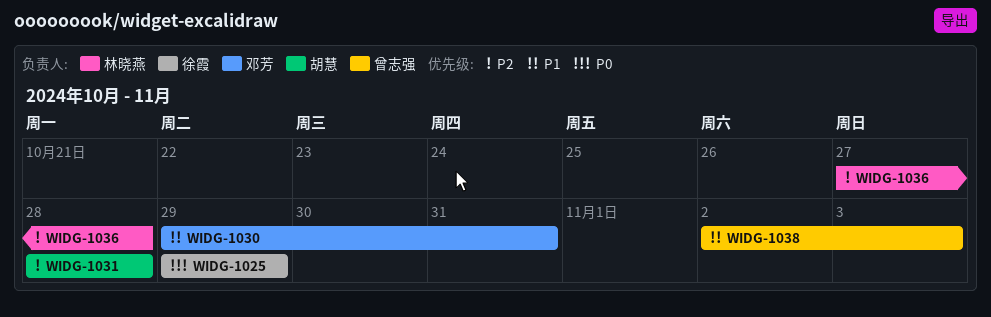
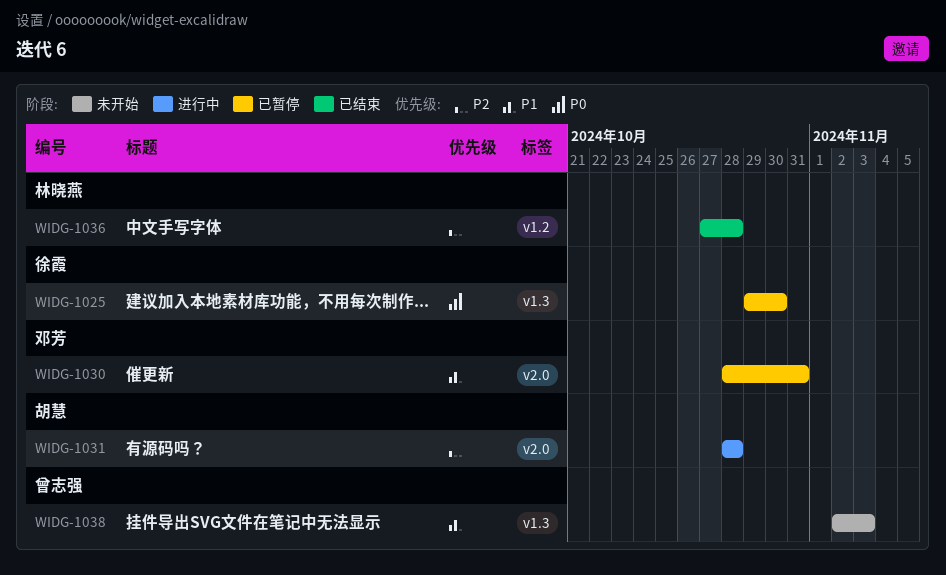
WIDG-1025, due: Oct 29 -> Oct 30
WIDG-1030, start: Oct 29 -> Oct 28

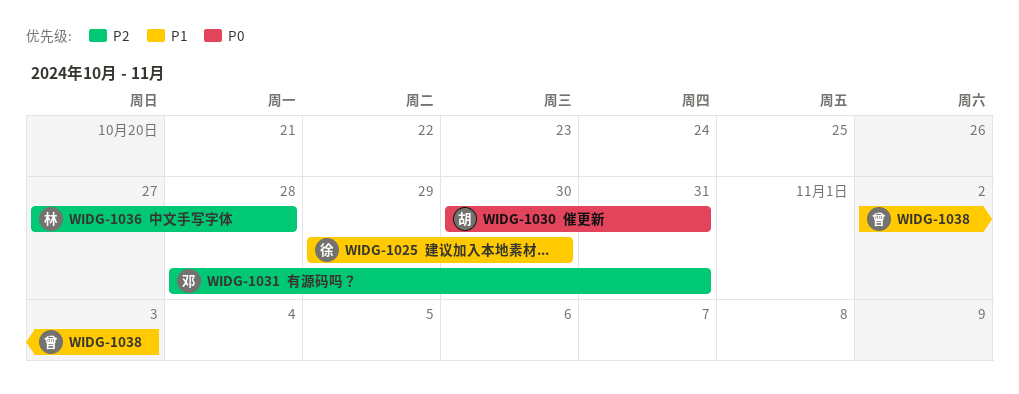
WIDG-1025, priority: P0 -> P1
WIDG-1030, owner: 邓芳 -> 胡慧
WIDG-1030, priority: P1 -> P0
WIDG-1030, start: Oct 28 -> Oct 30
WIDG-1031, owner: 胡慧 -> 邓芳
WIDG-1031, due: Oct 28 -> Oct 31

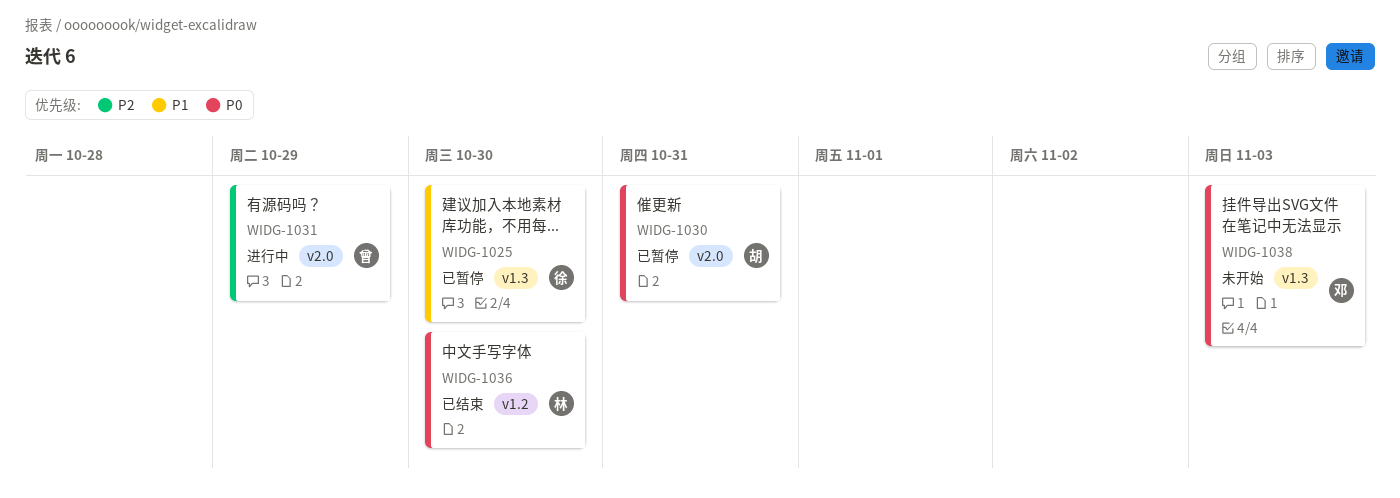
WIDG-1031, owner: 邓 -> 曾
WIDG-1031, due: Oct 31 -> Oct 29
WIDG-1036, priority: P2 -> P0
WIDG-1036, due: Oct 28 -> Oct 30
WIDG-1038, owner: 曾 -> 邓
WIDG-1038, priority: P1 -> P0

